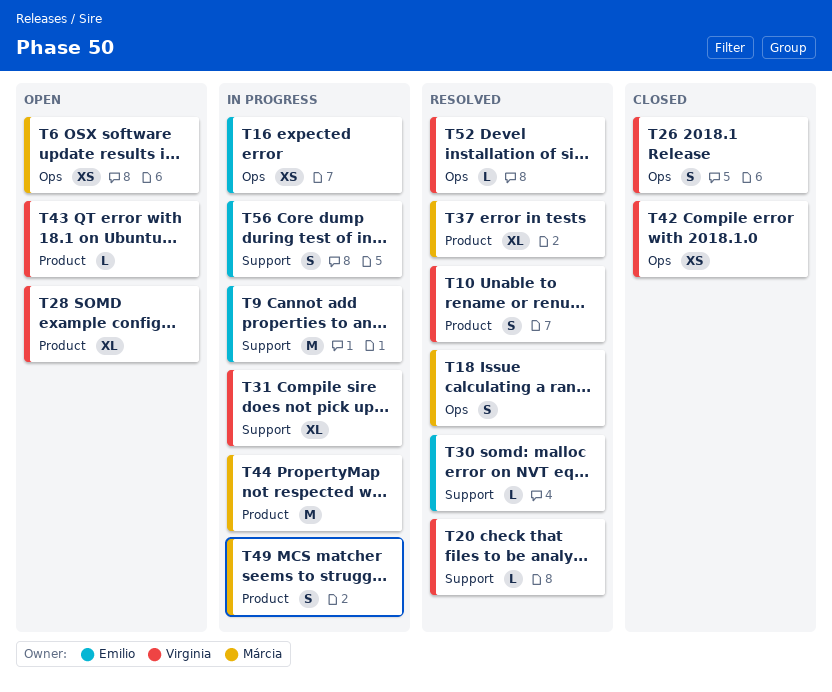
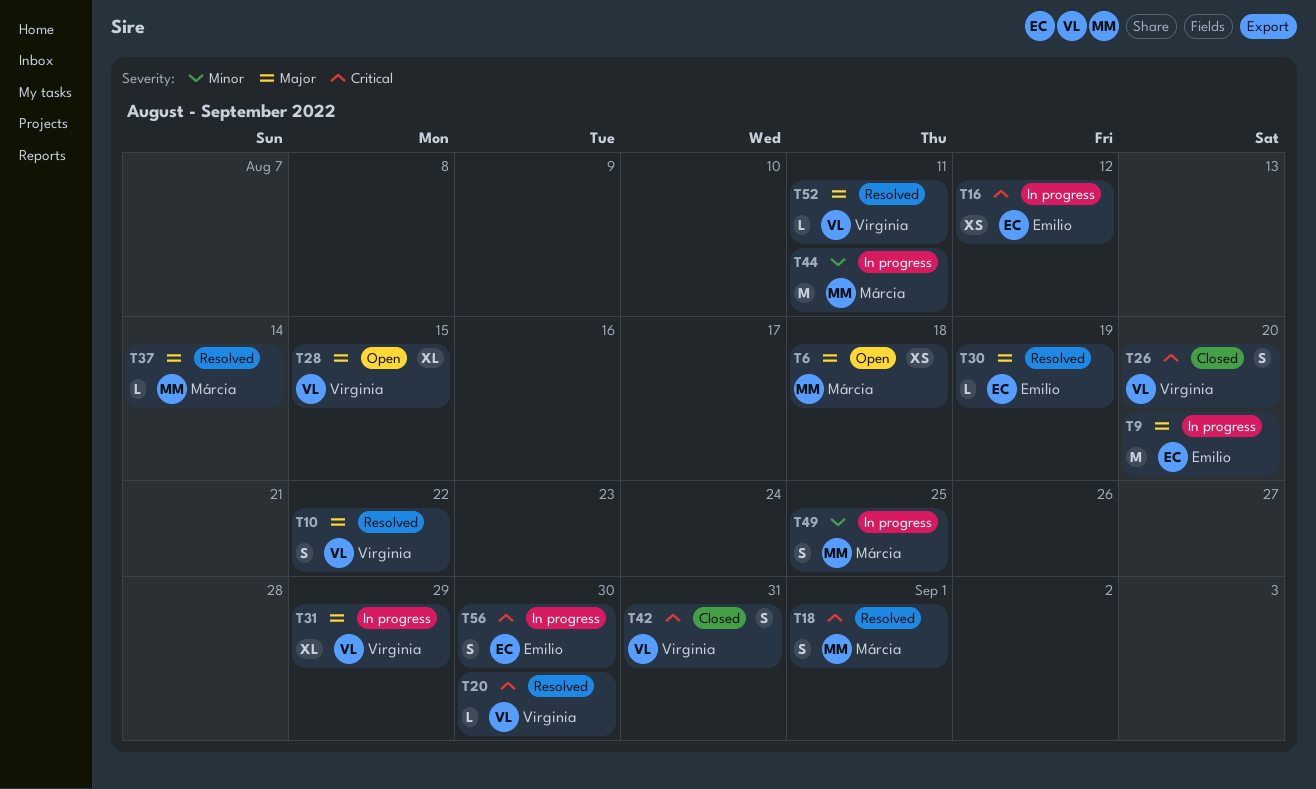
T37, estimate: XL -> L
T42, estimate: XS -> S
T43: present -> none

